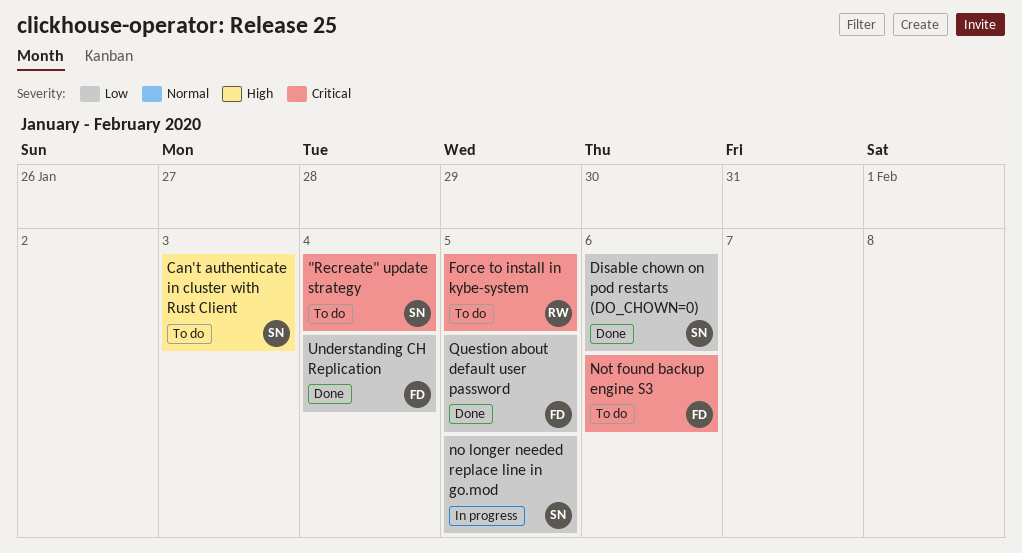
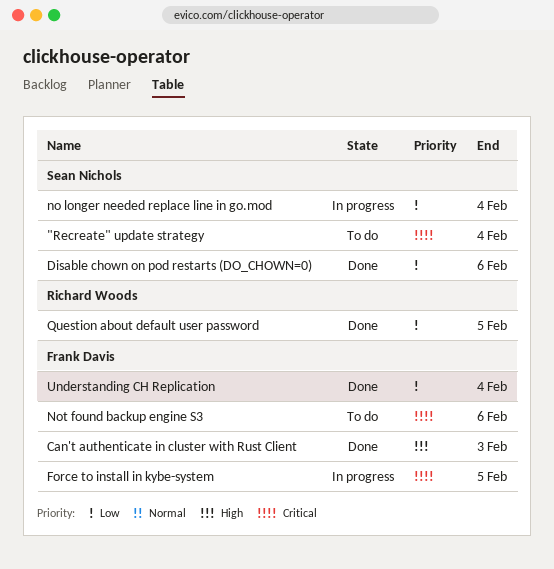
Can't authenticate in cluster with Rust Client, status: To do -> Done
Can't authenticate in cluster with Rust Client, owner: Sean Nichols -> Frank Davis
Force to install in kybe-system, status: To do -> In progress
Force to install in kybe-system, owner: Richard Woods -> Frank Davis
no longer needed replace line in go.mod, due: Feb 5 -> Feb 4
Question about default user password, owner: Frank Davis -> Richard Woods

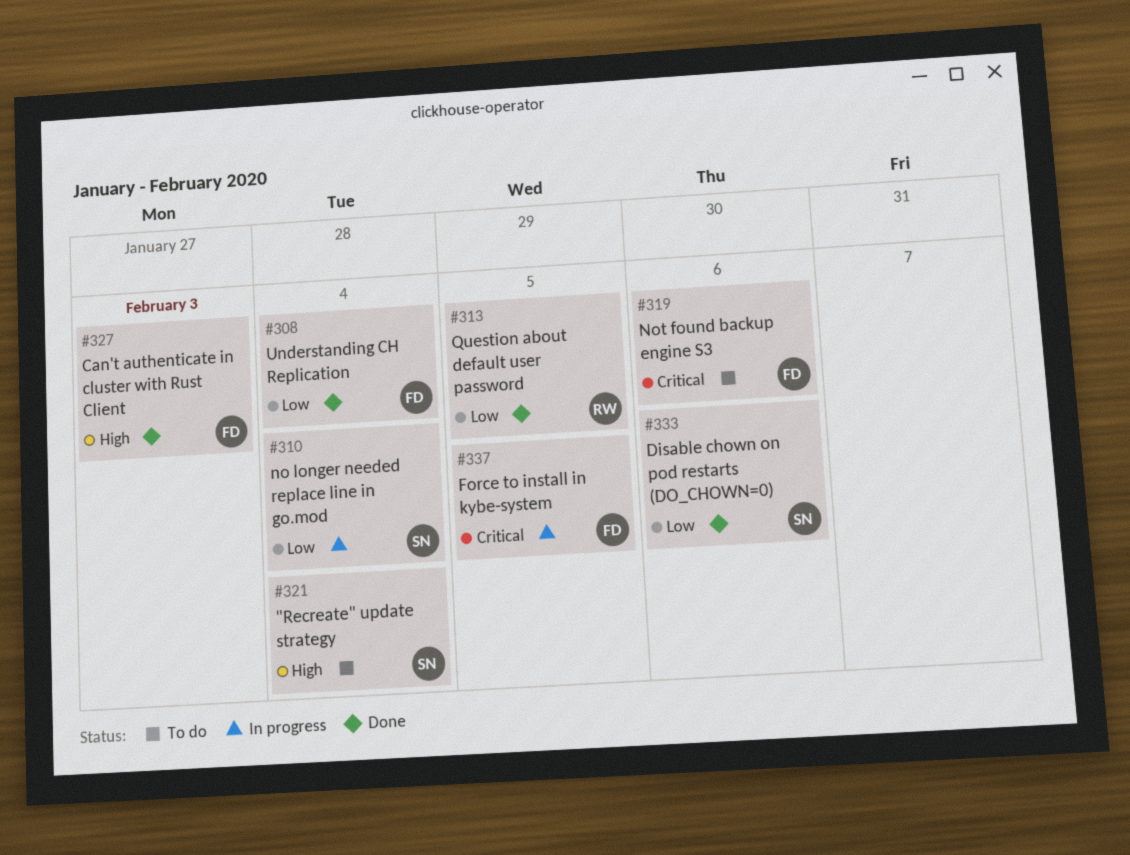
"Recreate" update strategy, priority: Critical -> High

